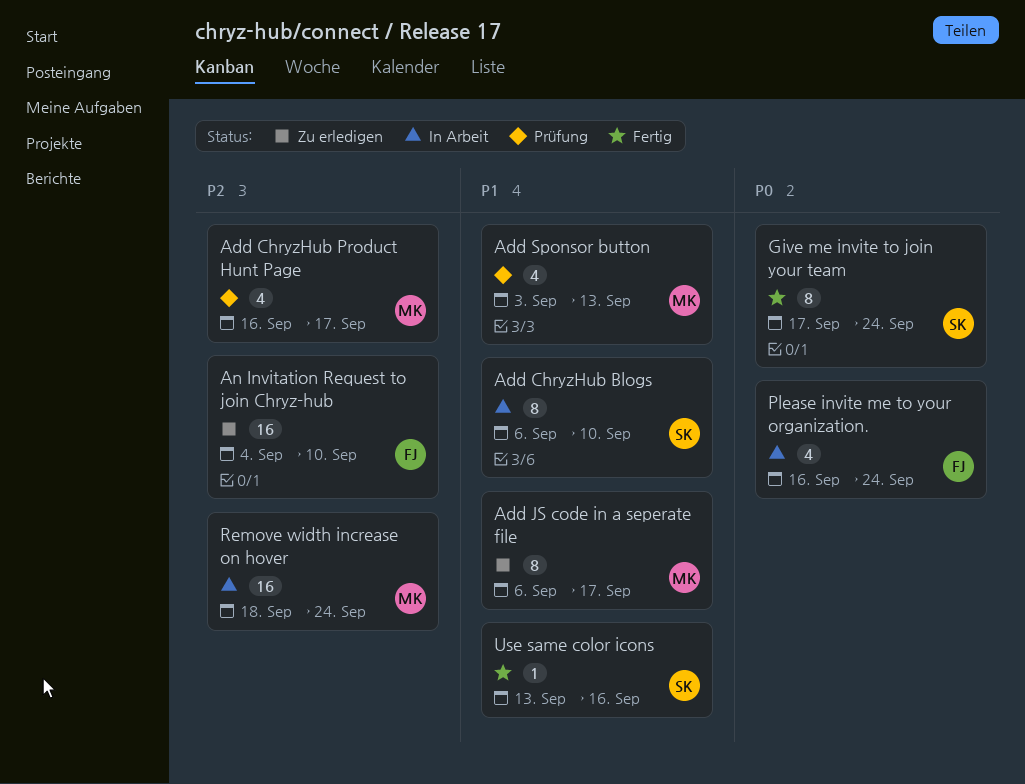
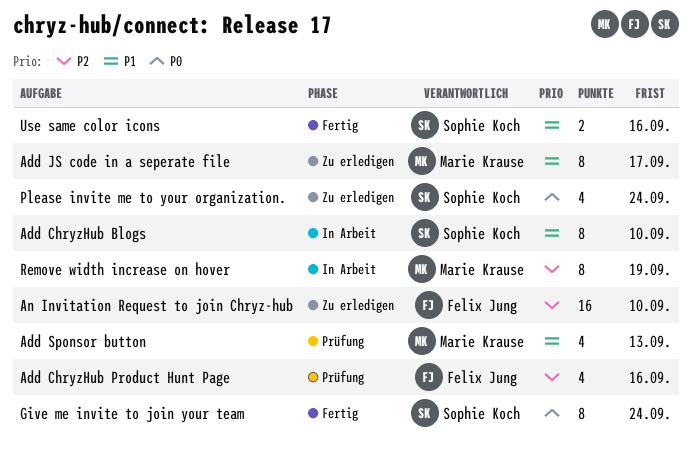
Add ChryzHub Product Hunt Page, owner: Marie Krause -> Felix Jung
Add ChryzHub Product Hunt Page, due: Sep 17 -> Sep 16
Please invite me to your organization., status: In Arbeit -> Zu erledigen
Please invite me to your organization., owner: Felix Jung -> Sophie Koch
Remove width increase on hover, estimate: 16 -> 8
Remove width increase on hover, due: Sep 24 -> Sep 19
Use same color icons, estimate: 1 -> 2

